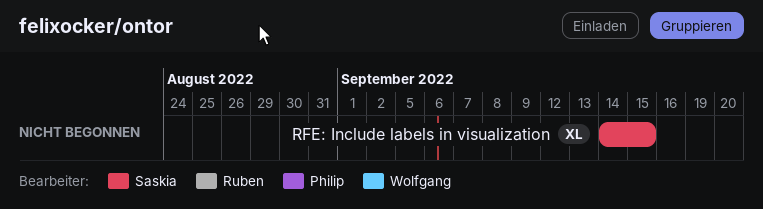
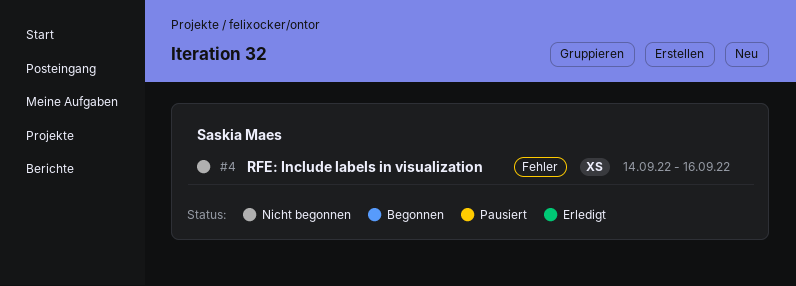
RFE: Include labels in visualization, estimate: XL -> XS
RFE: Include labels in visualization, due: Sep 15 -> Sep 16

